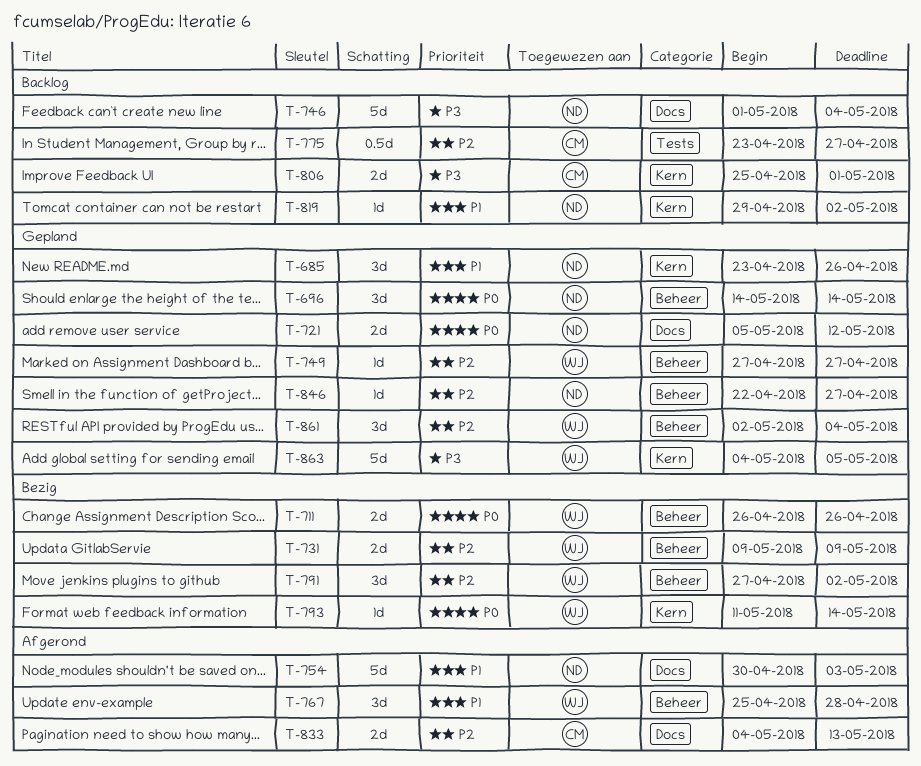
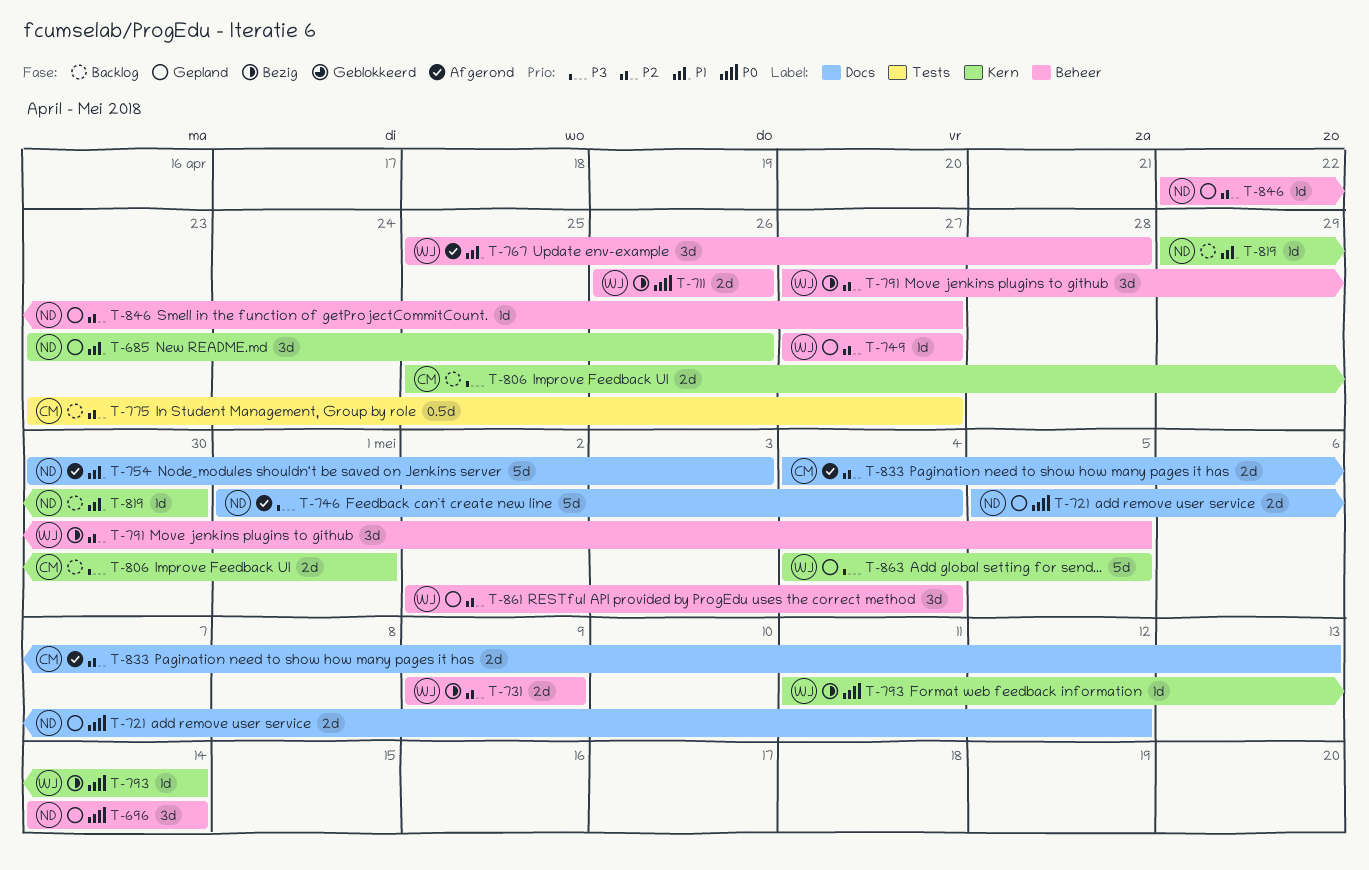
T-746, status: Backlog -> Afgerond
T-791, due: May 2 -> May 5
T-819, due: May 2 -> Apr 30

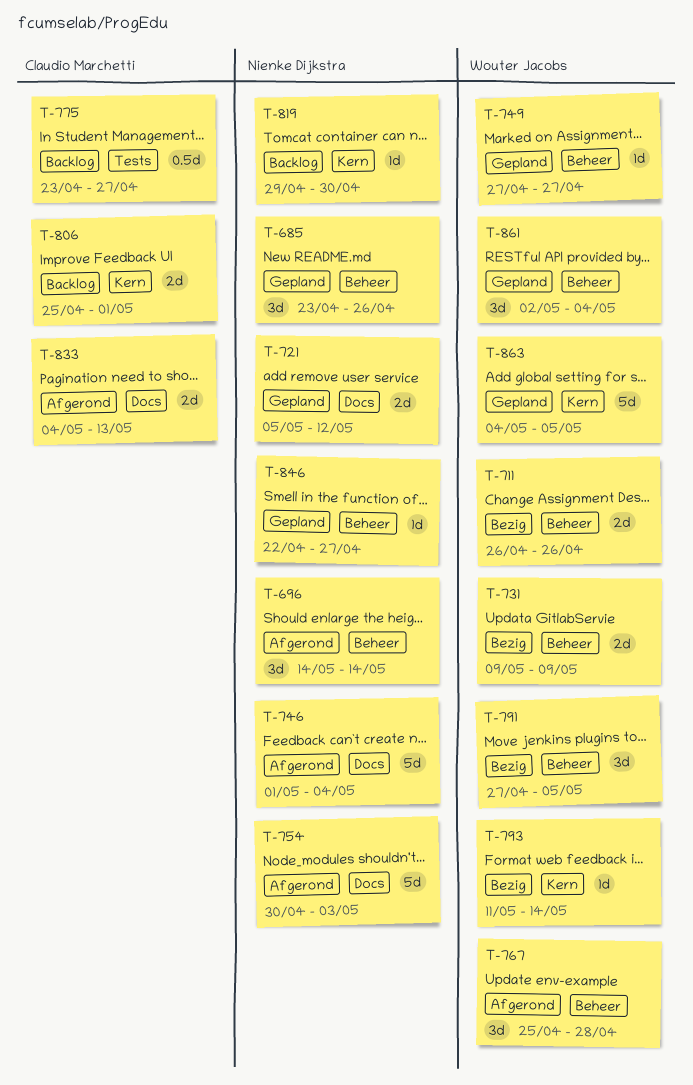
T-685, label: Kern -> Beheer
T-696, status: Gepland -> Afgerond

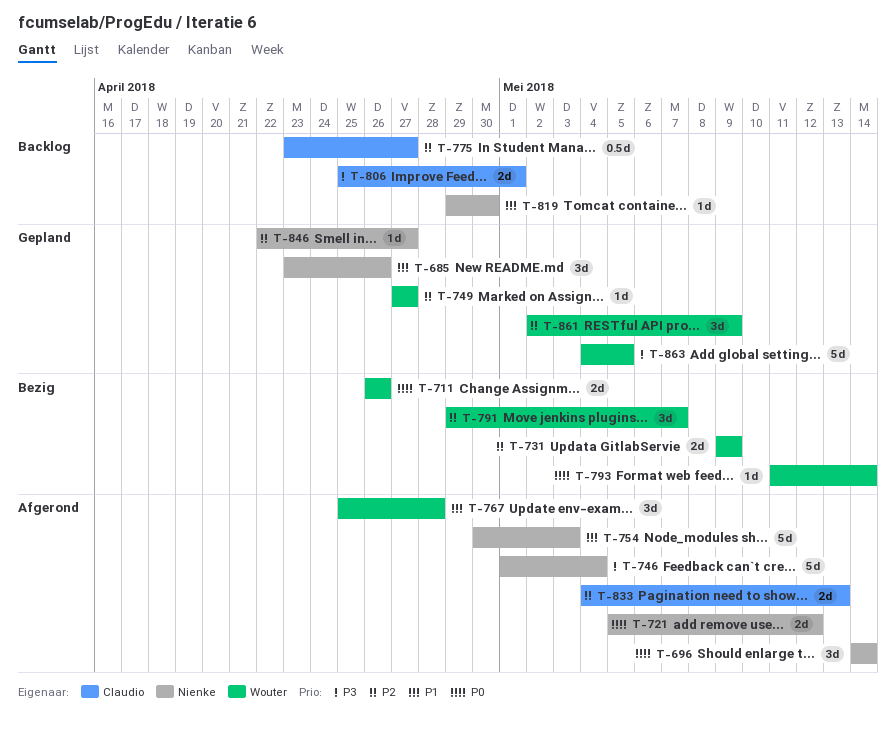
T-721, status: Gepland -> Afgerond
T-791, start: Apr 27 -> Apr 29
T-791, due: May 5 -> May 7
T-861, due: May 4 -> May 9

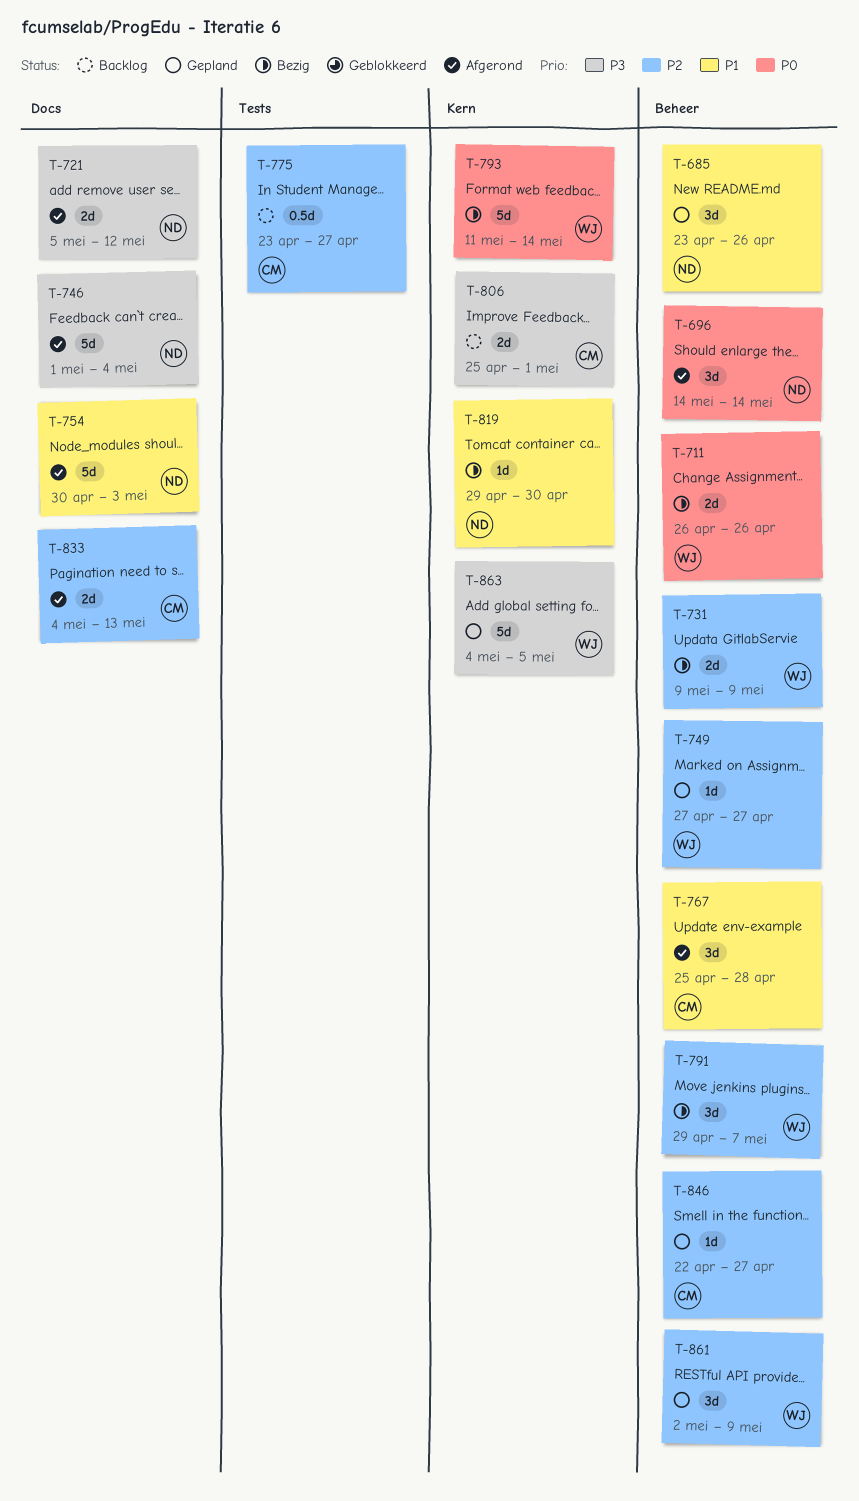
T-721, priority: P0 -> P3
T-767, owner: Wouter -> Claudio
T-793, estimate: 1d -> 5d
T-819, status: Backlog -> Bezig
T-846, owner: Nienke -> Claudio

